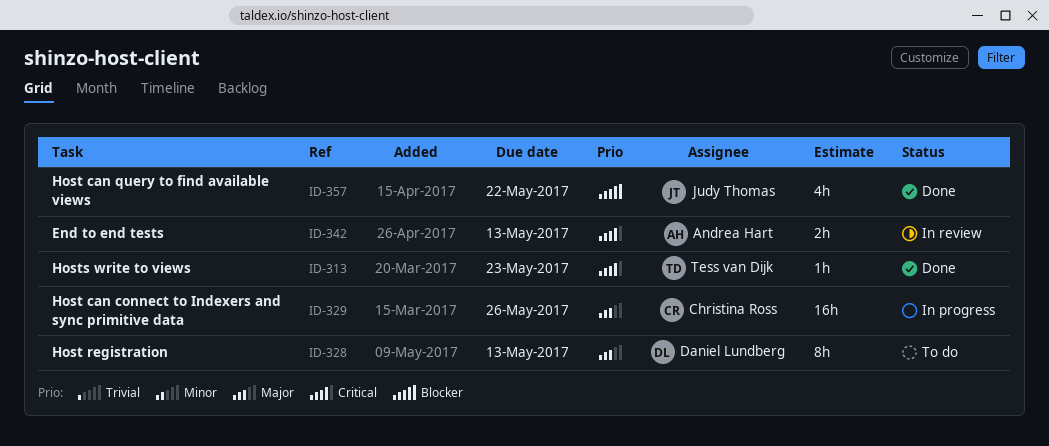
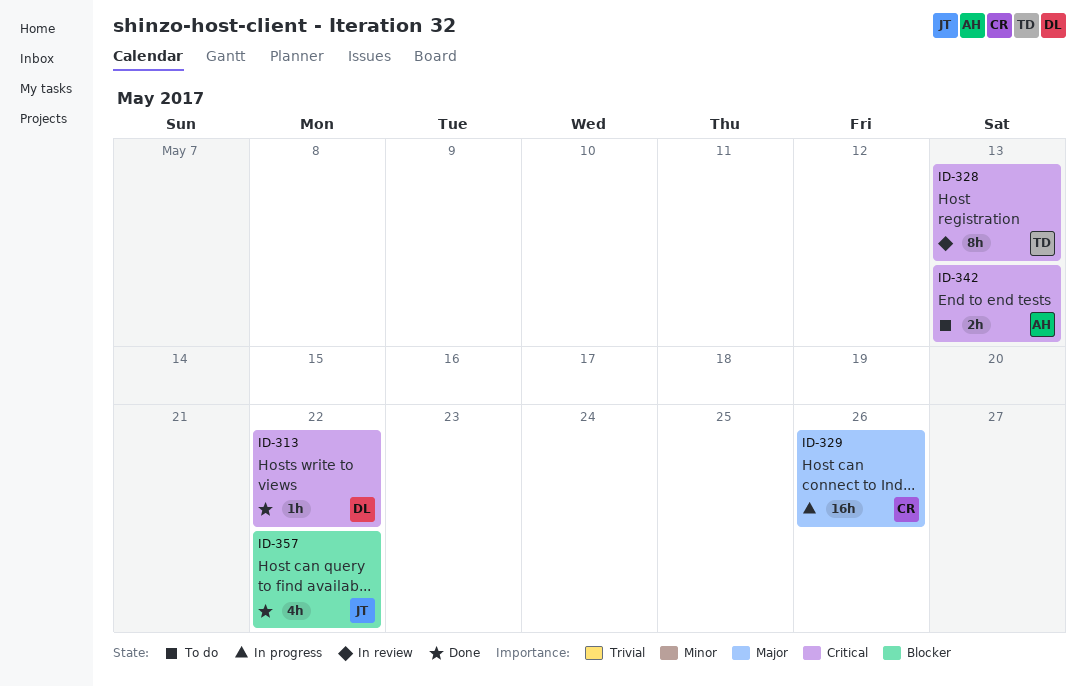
ID-313, owner: Tess van Dijk -> Daniel Lundberg
ID-313, due: May 23 -> May 22
ID-328, status: To do -> In review
ID-328, owner: Daniel Lundberg -> Tess van Dijk
ID-328, priority: Major -> Critical
ID-342, status: In review -> To do

